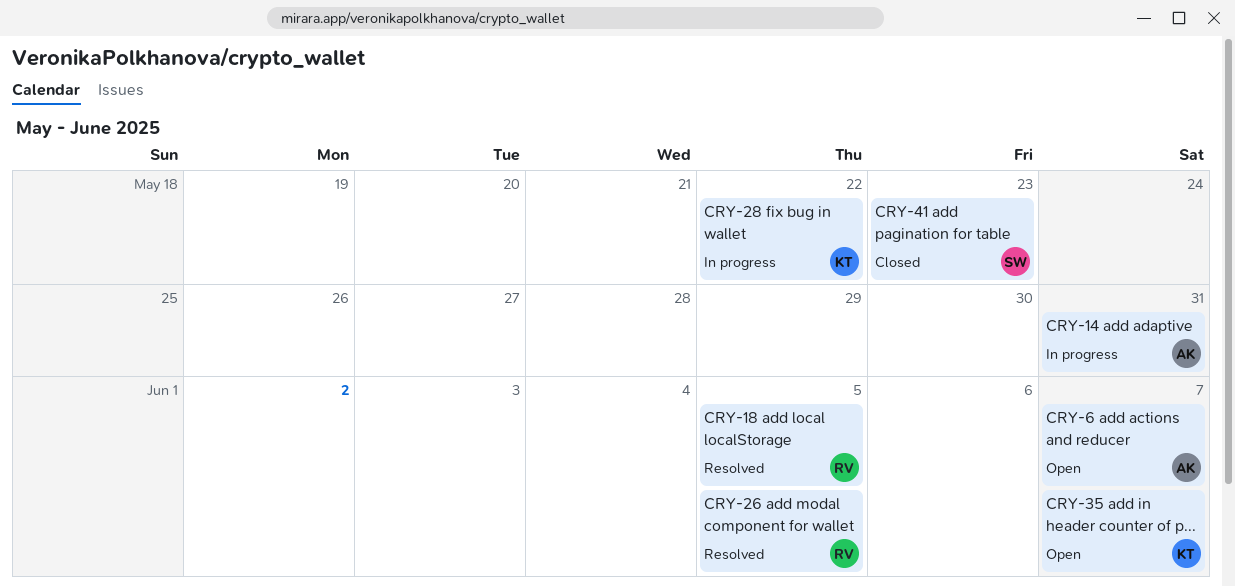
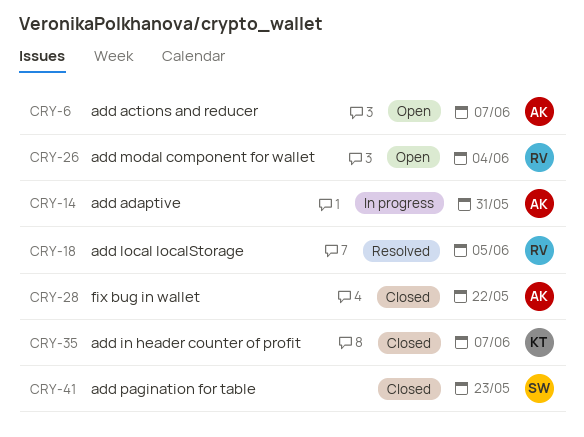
CRY-26, status: Resolved -> Open
CRY-26, due: Jun 5 -> Jun 4
CRY-28, status: In progress -> Closed
CRY-28, owner: KT -> AK
CRY-35, status: Open -> Closed

